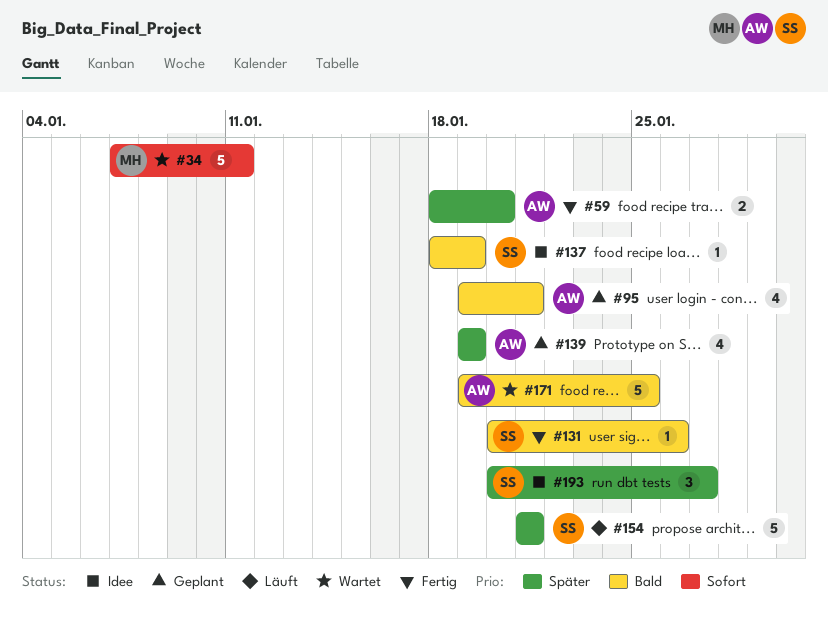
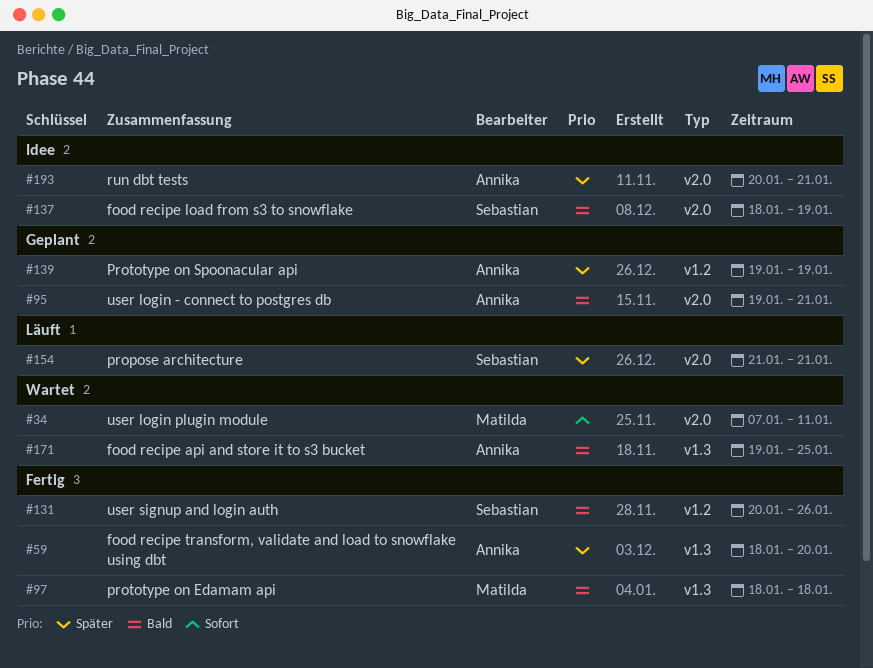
#97: none -> present
#193, owner: Sebastian -> Annika
#193, due: Jan 27 -> Jan 21

